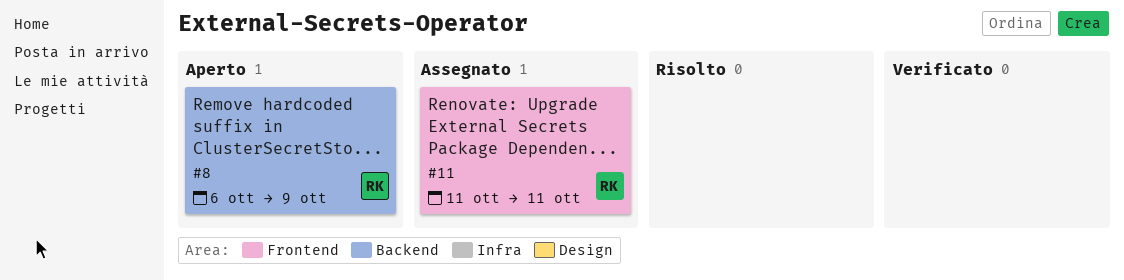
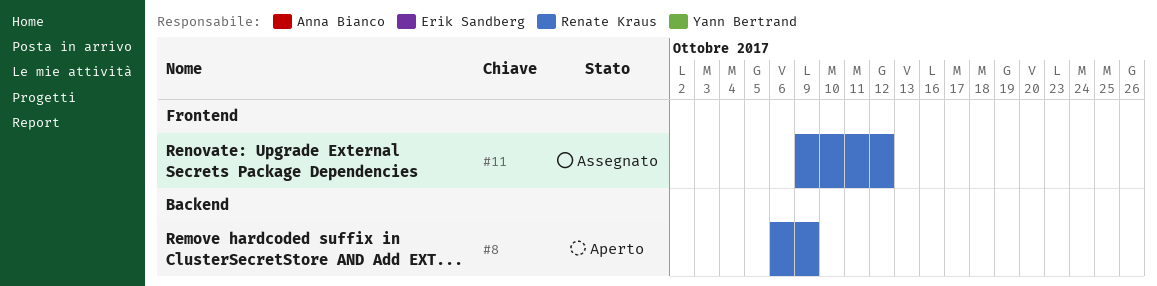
#11, start: Oct 11 -> Oct 9
#11, due: Oct 11 -> Oct 12

